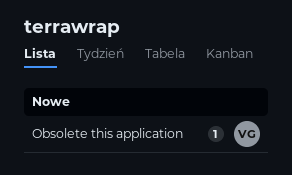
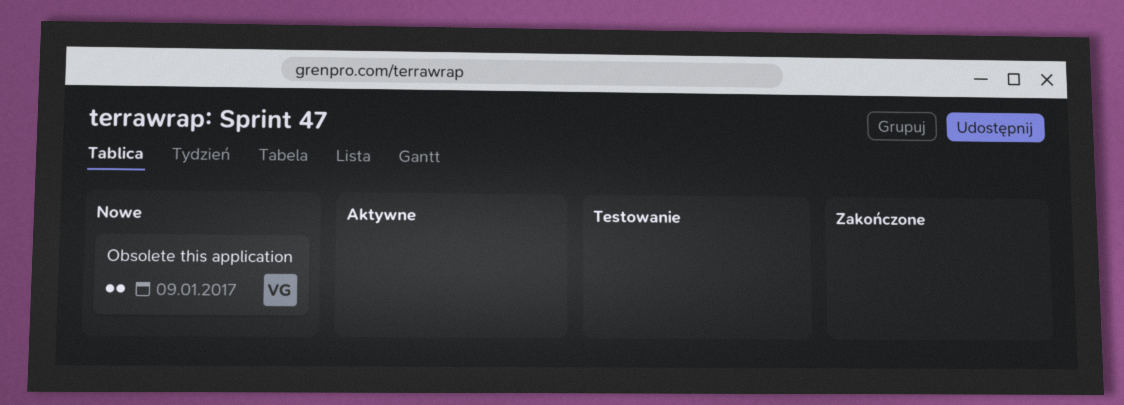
Obsolete this application, estimate: 1 -> 2

